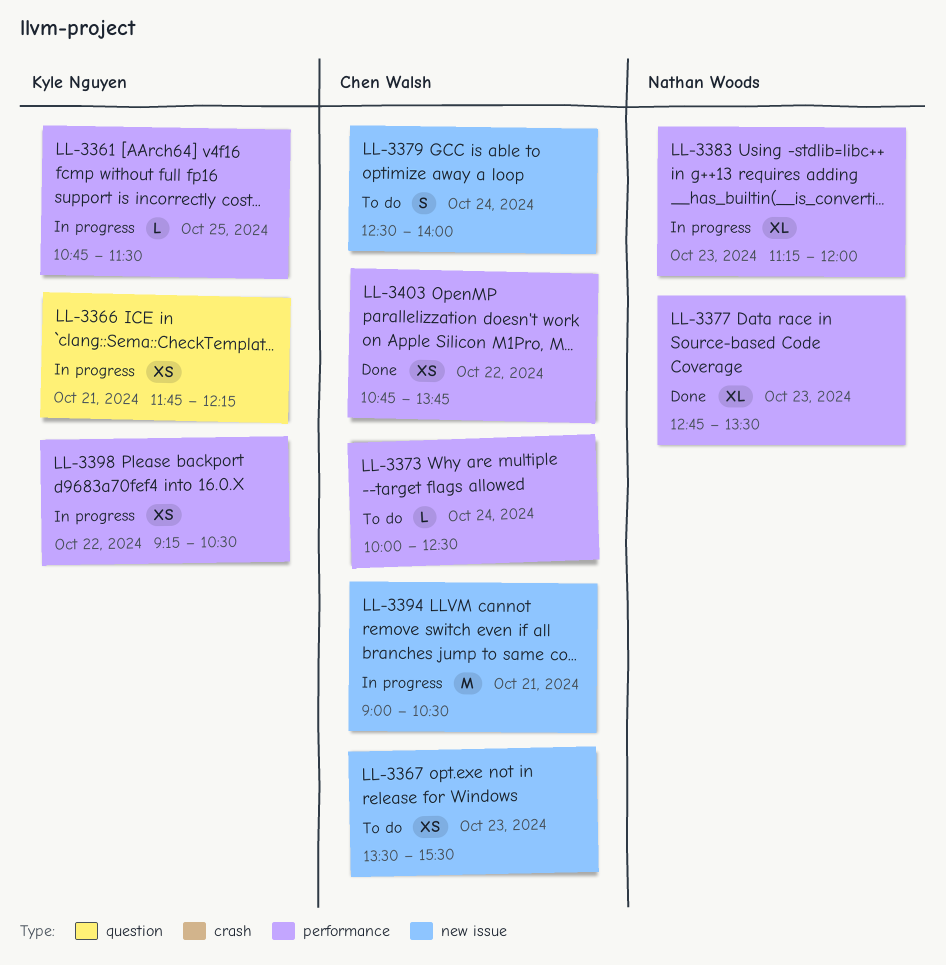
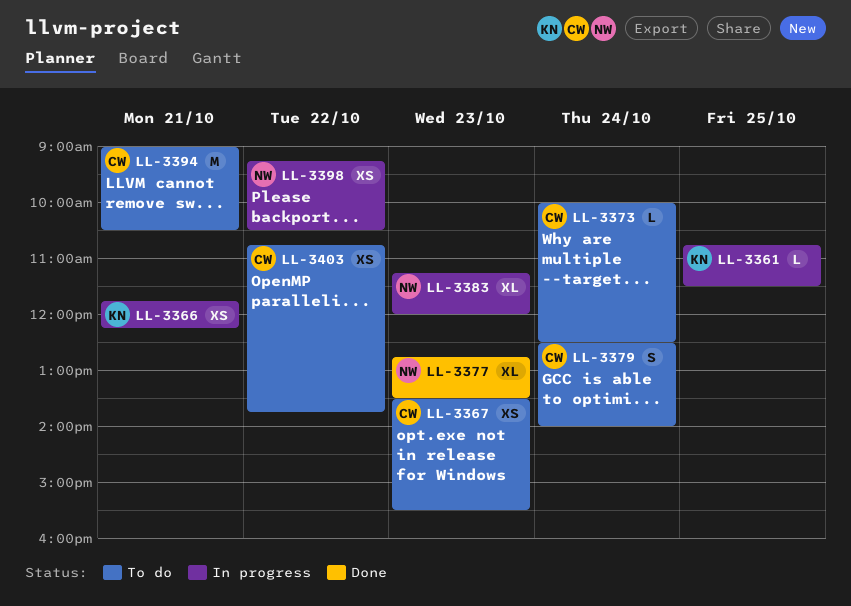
LL-3394, status: In progress -> To do
LL-3398, owner: Kyle Nguyen -> Nathan Woods
LL-3403, status: Done -> To do

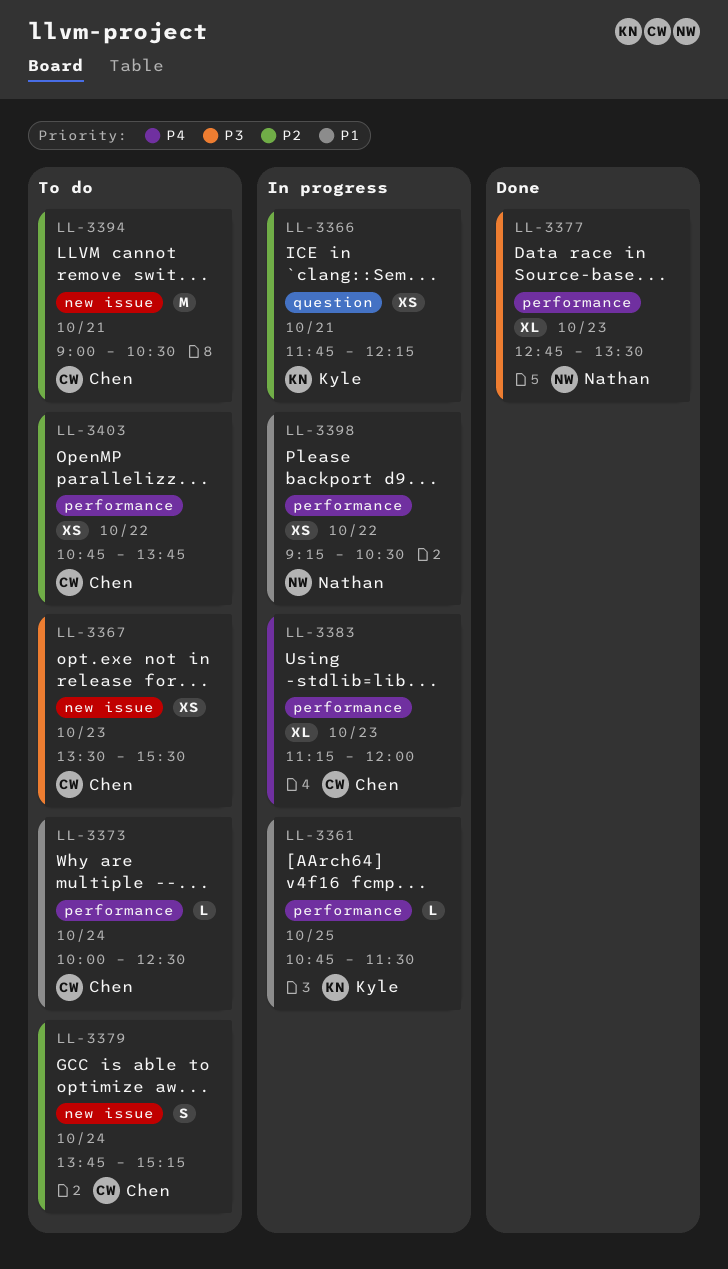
LL-3379, begins: 12:30 -> 13:45
LL-3379, ends: 14:00 -> 15:15
LL-3383, owner: Nathan -> Chen

